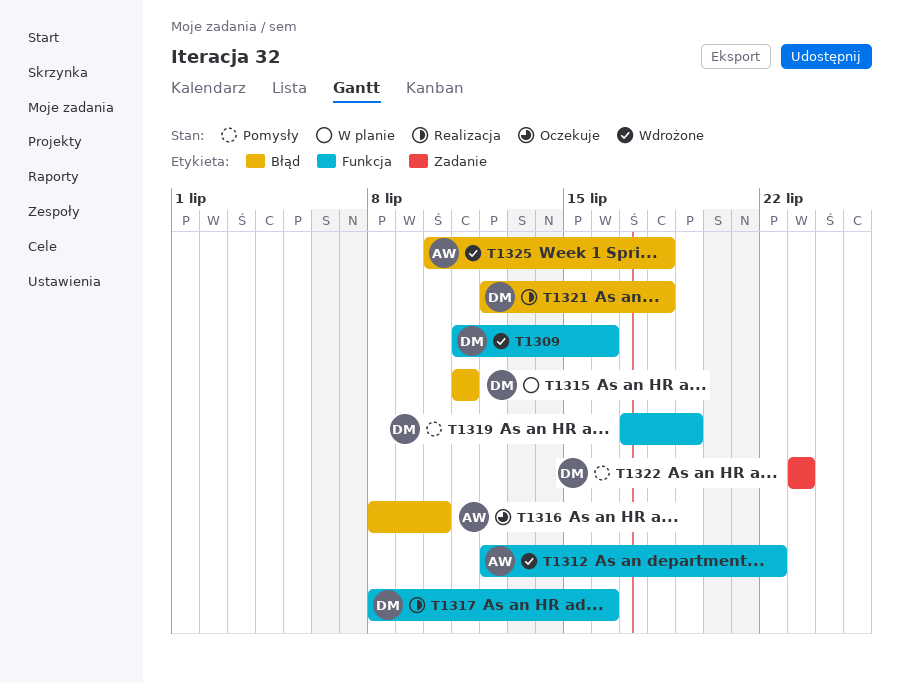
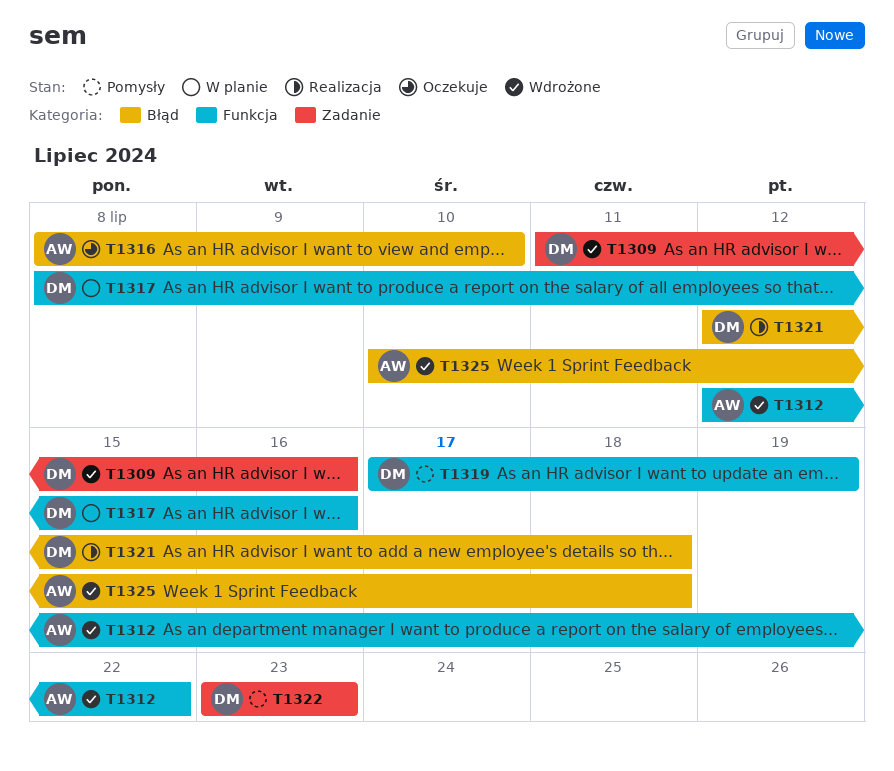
T1309, label: Funkcja -> Zadanie
T1315: present -> none
T1317, status: Realizacja -> W planie

